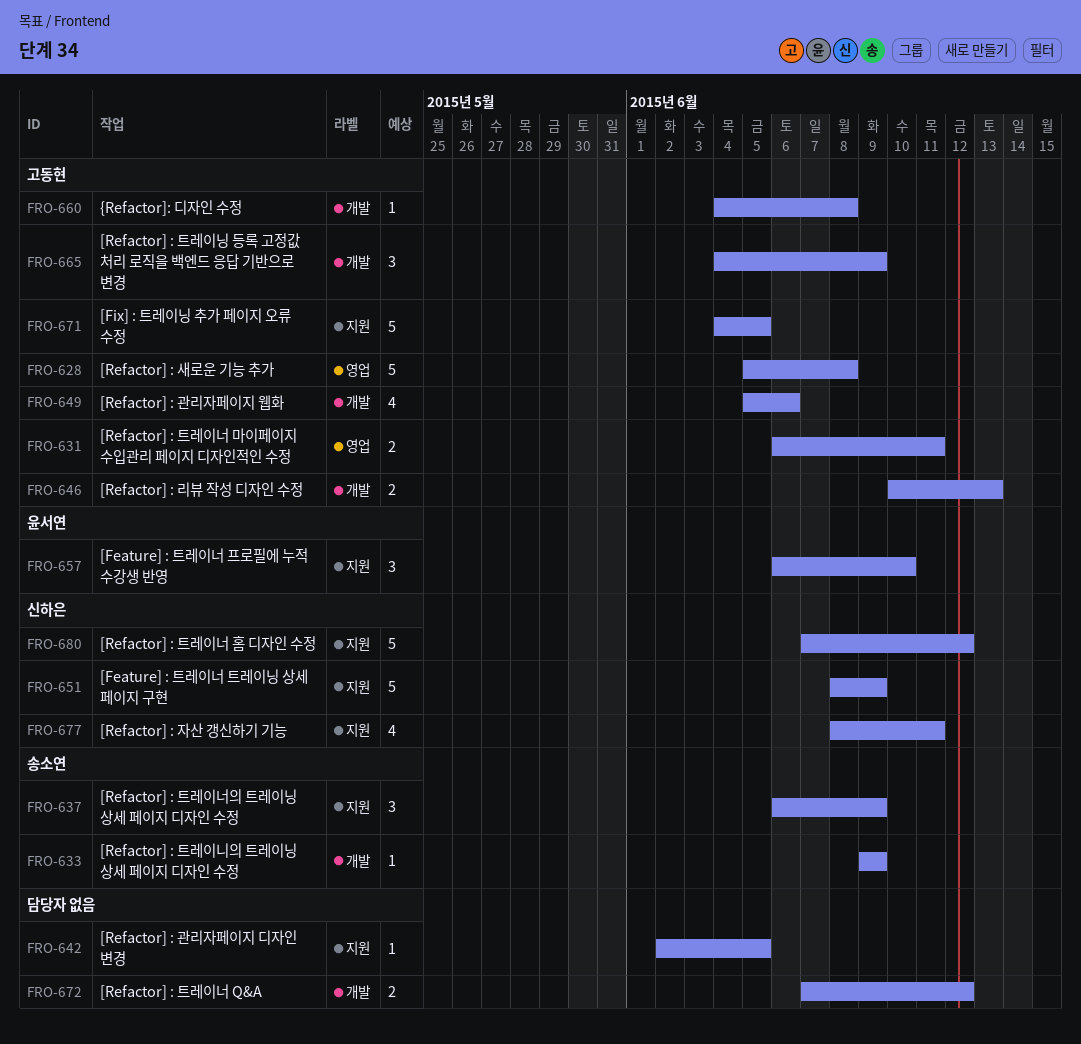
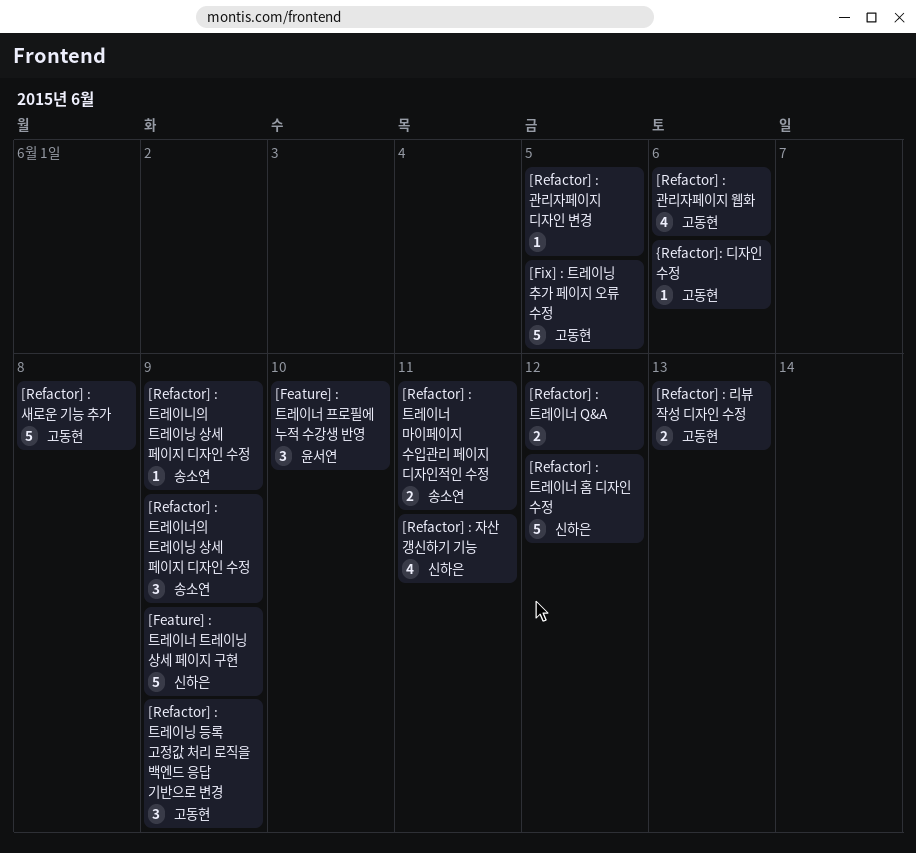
[Refactor] : 트레이너 마이페이지 수입관리 페이지 디자인적인 수정, owner: 고동현 -> 송소연
{Refactor]: 디자인 수정, due: Jun 8 -> Jun 6

